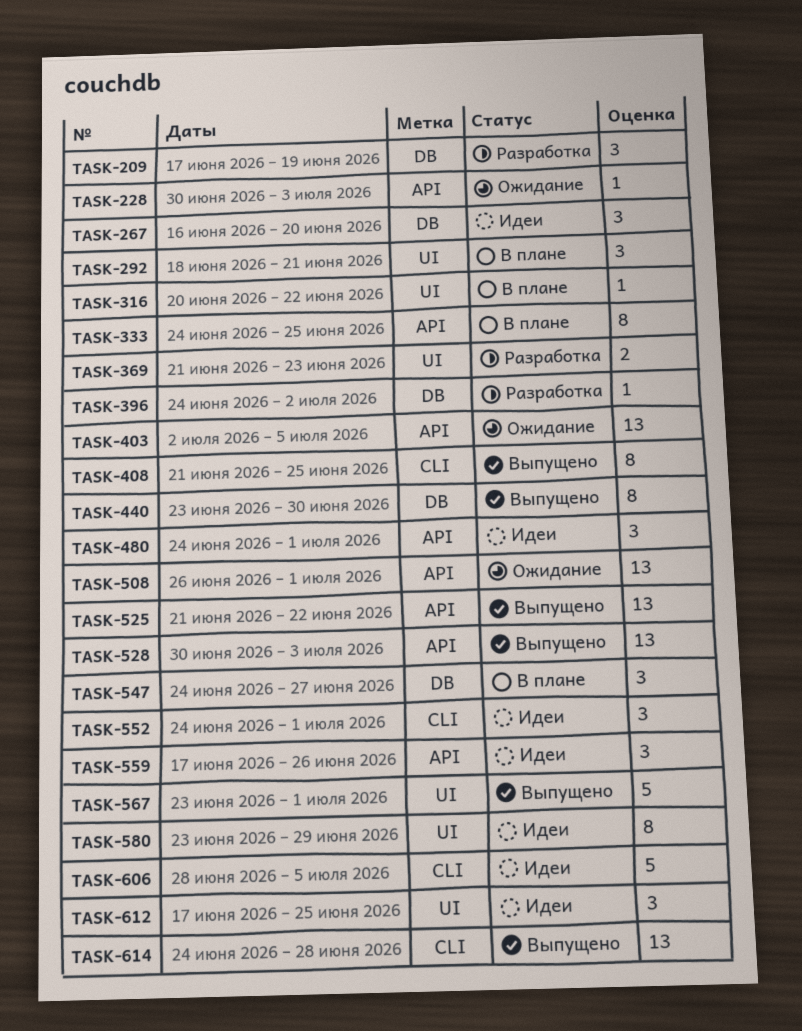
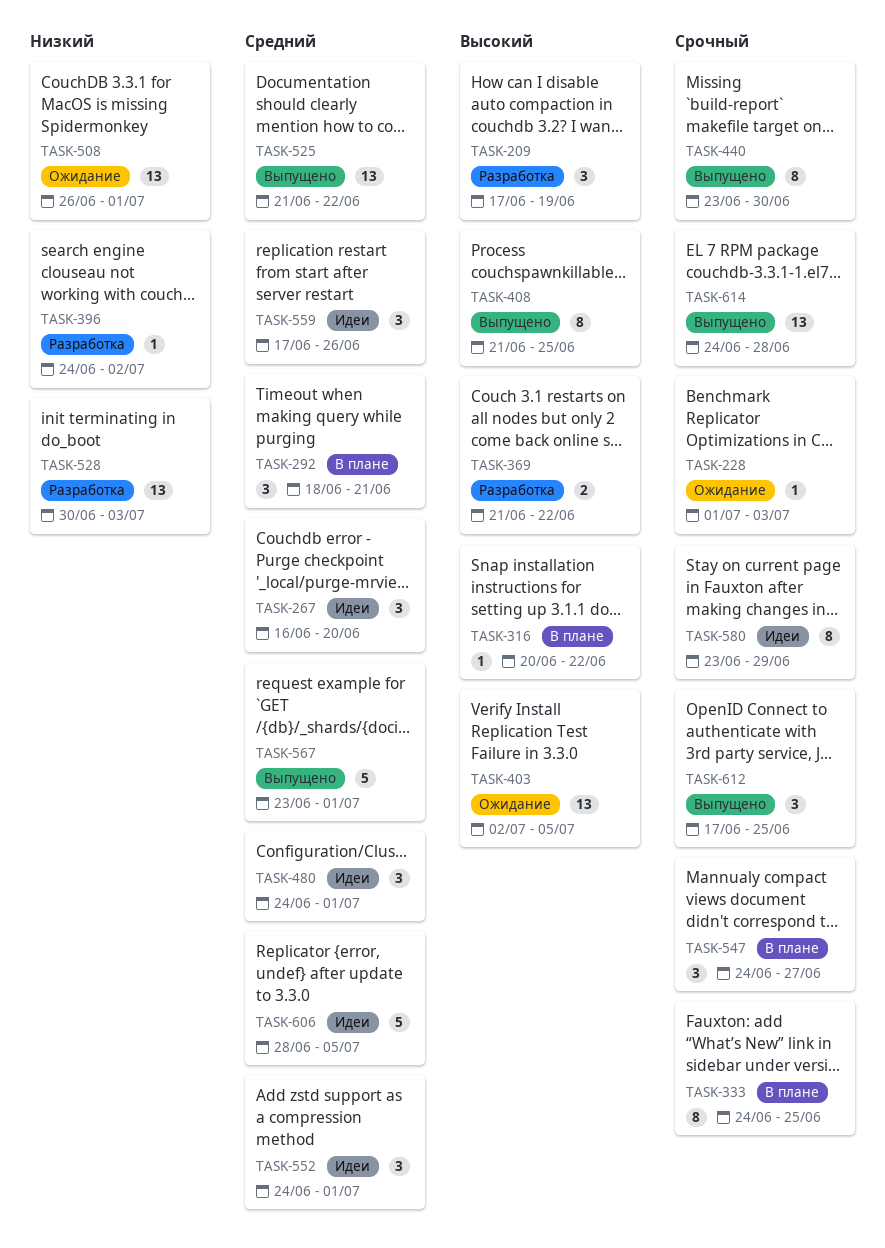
TASK-228, start: Jun 30 -> Jul 1
TASK-369, due: Jun 23 -> Jun 22
TASK-528, status: Выпущено -> Разработка
TASK-612, status: Идеи -> Выпущено

